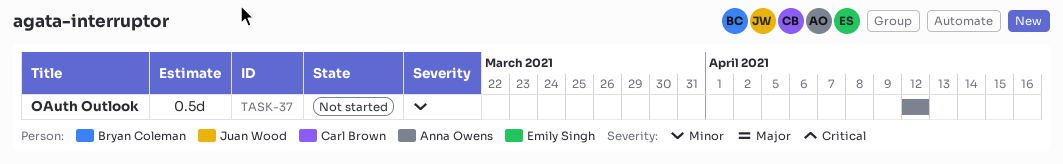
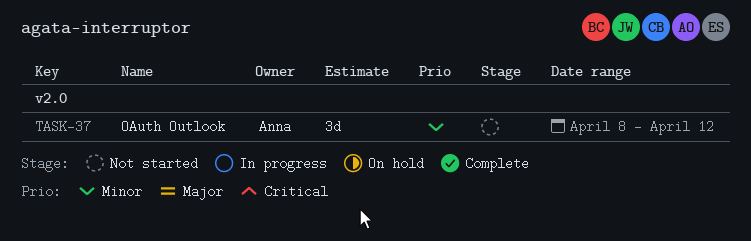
TASK-37, estimate: 0.5d -> 3d
TASK-37, start: Apr 12 -> Apr 8

